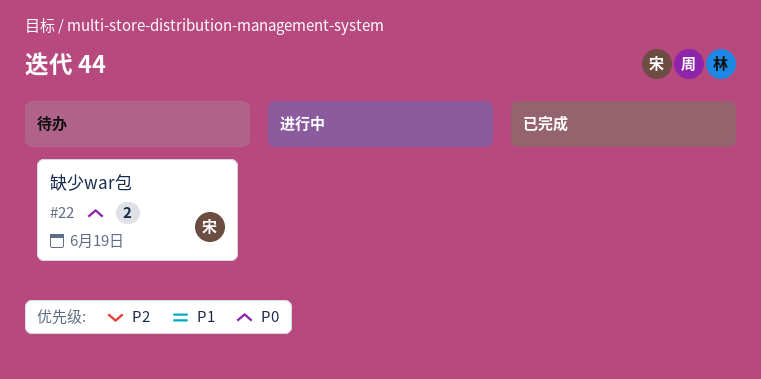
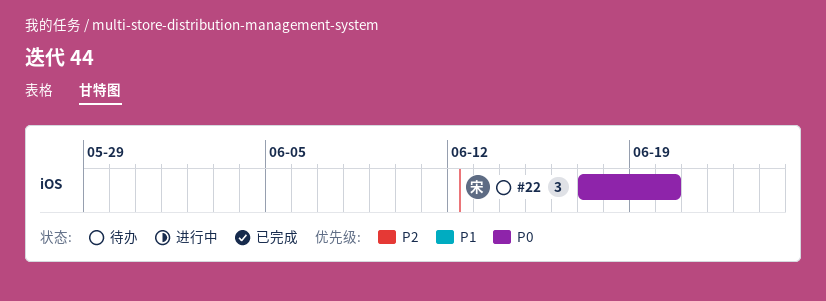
#22, estimate: 2 -> 3
#22, due: Jun 19 -> Jun 20

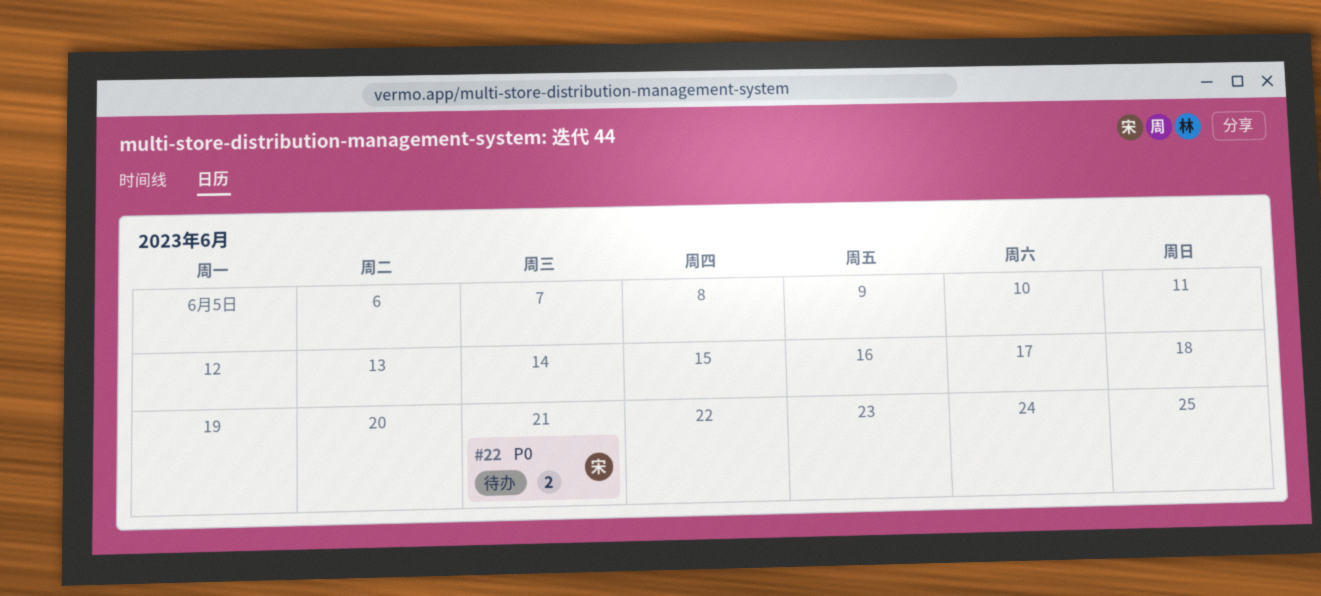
#22, estimate: 3 -> 2
#22, due: Jun 20 -> Jun 21

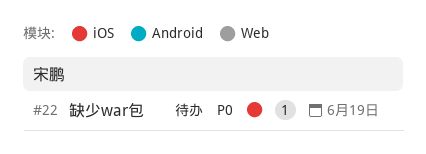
#22, estimate: 2 -> 1
#22, due: Jun 21 -> Jun 19

